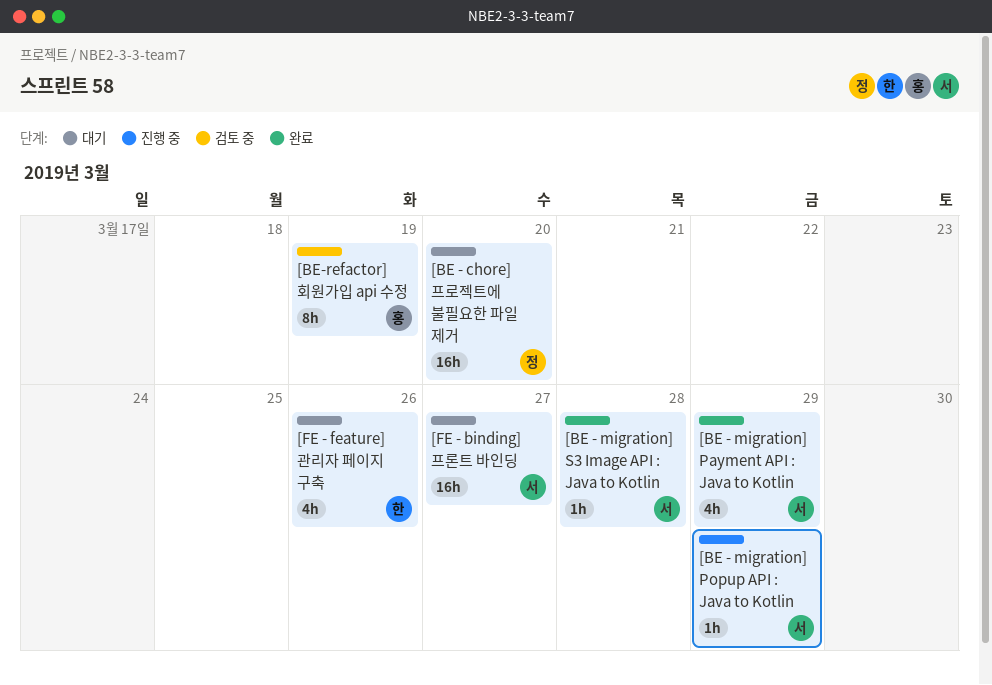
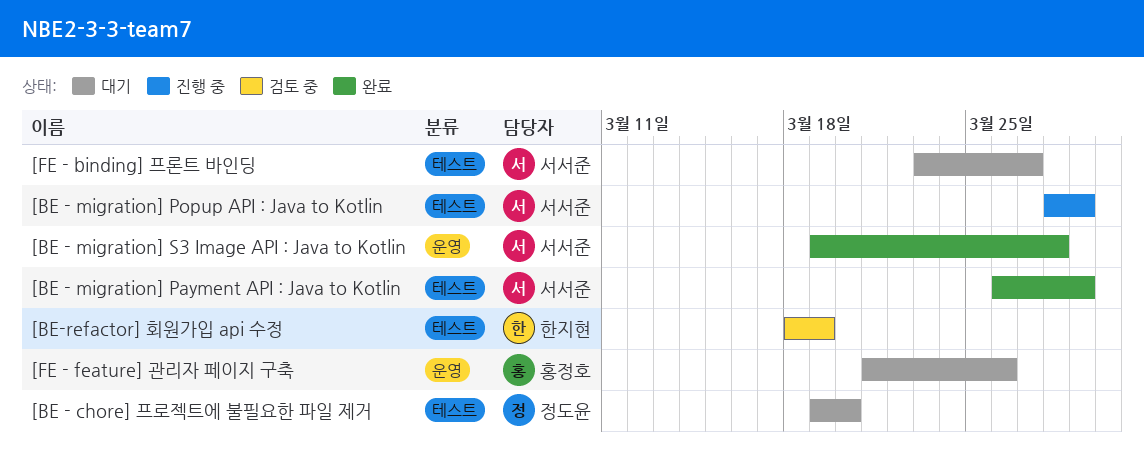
[BE-refactor] 회원가입 api 수정, owner: 홍정호 -> 한지현
[FE - feature] 관리자 페이지 구축, owner: 한지현 -> 홍정호

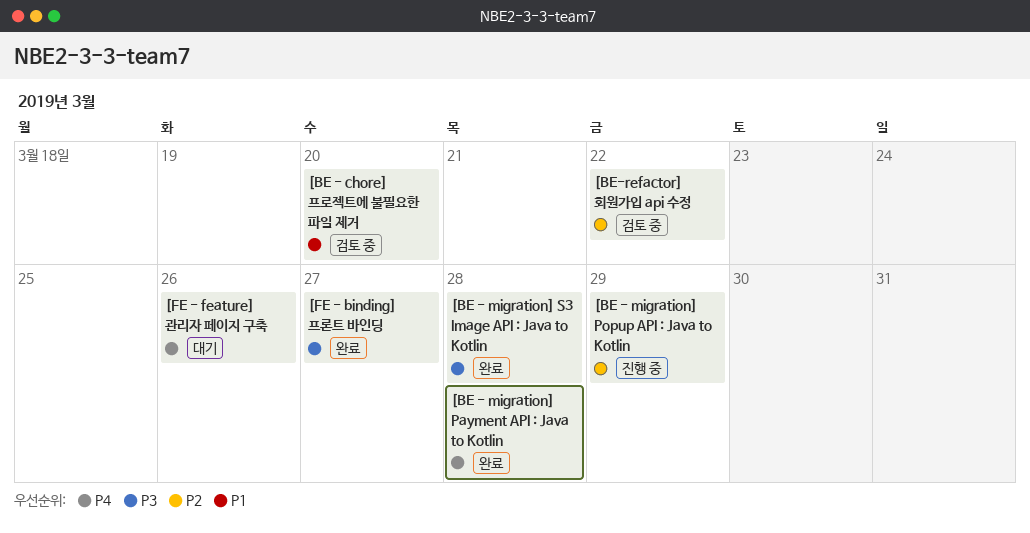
[BE - chore] 프로젝트에 불필요한 파일 제거, status: 대기 -> 검토 중
[BE - migration] Payment API : Java to Kotlin, due: Mar 29 -> Mar 28
[BE-refactor] 회원가입 api 수정, due: Mar 19 -> Mar 22
[FE - binding] 프론트 바인딩, status: 대기 -> 완료

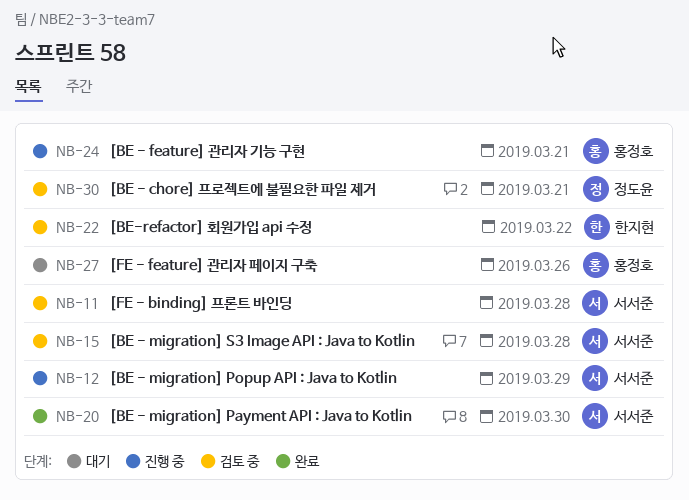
[BE - chore] 프로젝트에 불필요한 파일 제거, due: Mar 20 -> Mar 21
[BE - feature] 관리자 기능 구현: none -> present
[BE - migration] Payment API : Java to Kotlin, due: Mar 28 -> Mar 30
[BE - migration] S3 Image API : Java to Kotlin, status: 완료 -> 검토 중
[FE - binding] 프론트 바인딩, status: 완료 -> 검토 중
[FE - binding] 프론트 바인딩, due: Mar 27 -> Mar 28

